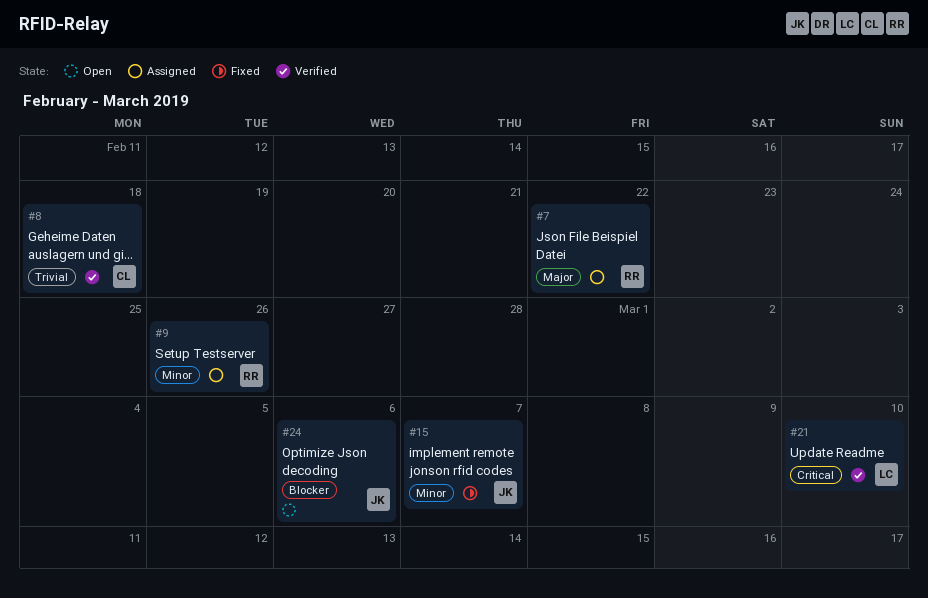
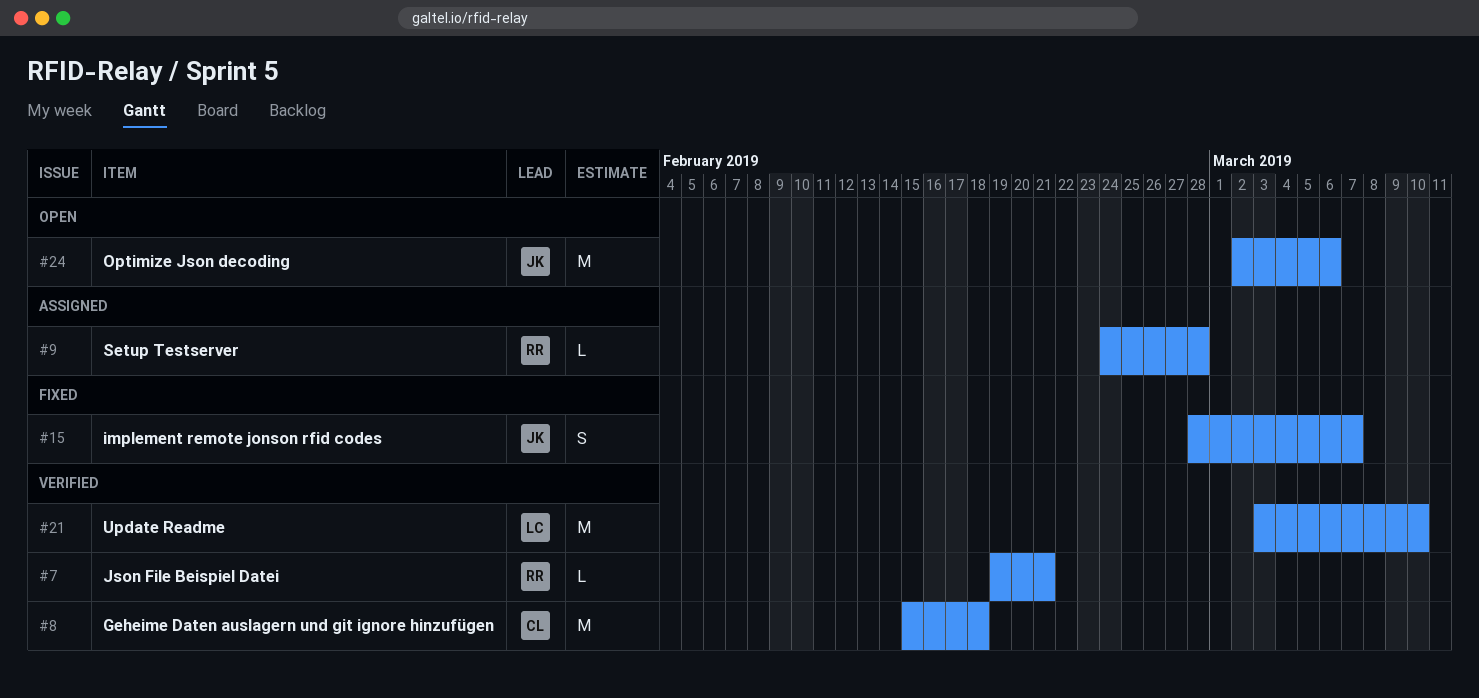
#7, status: Assigned -> Verified
#7, due: Feb 22 -> Feb 21
#9, due: Feb 26 -> Feb 28

